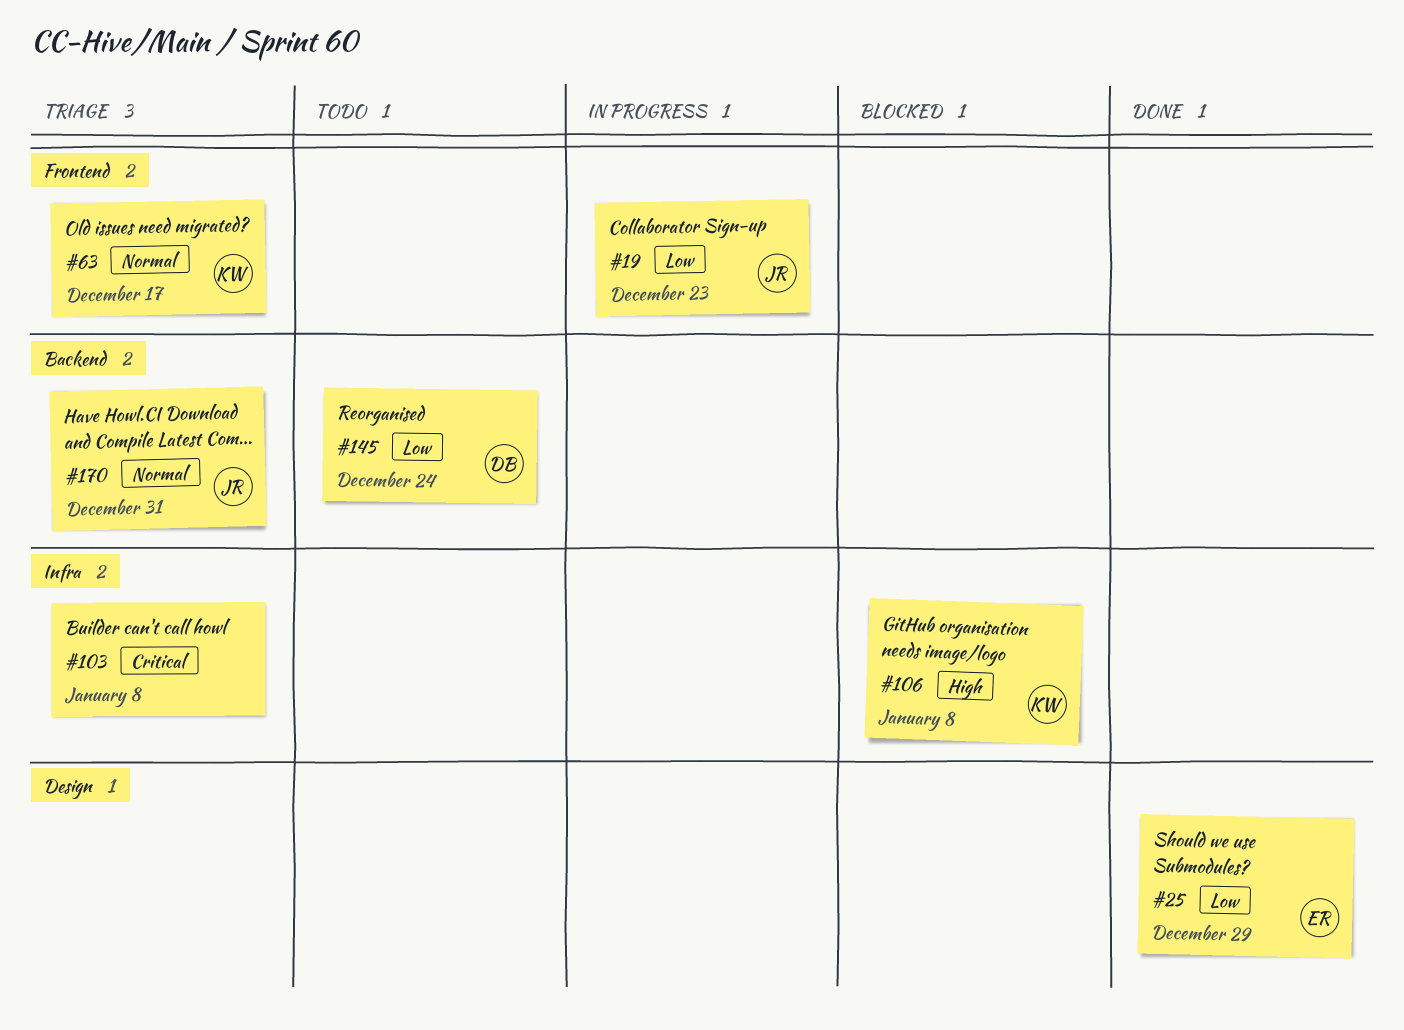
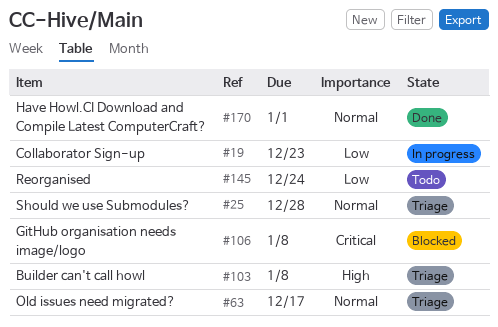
#25, status: Done -> Triage
#25, priority: Low -> Normal
#25, due: Dec 29 -> Dec 28
#103, priority: Critical -> High
#106, priority: High -> Critical
#170, status: Triage -> Done
#170, due: Dec 31 -> Jan 1

